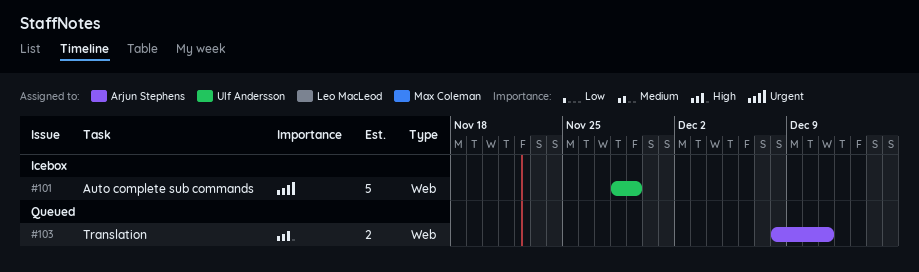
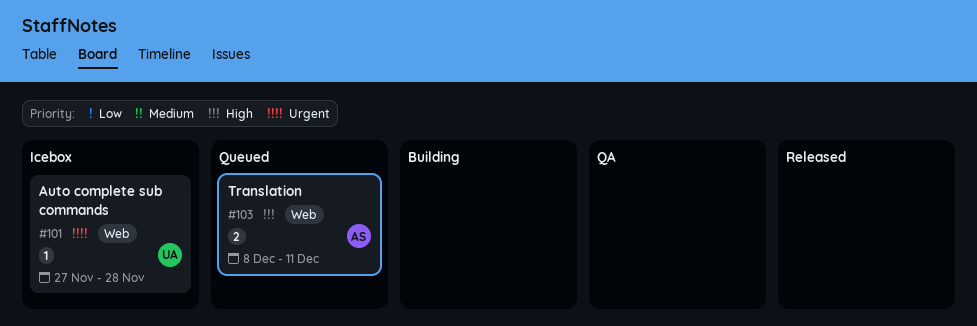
#101, estimate: 5 -> 1
#101, start: Nov 28 -> Nov 27
#101, due: Nov 29 -> Nov 28

